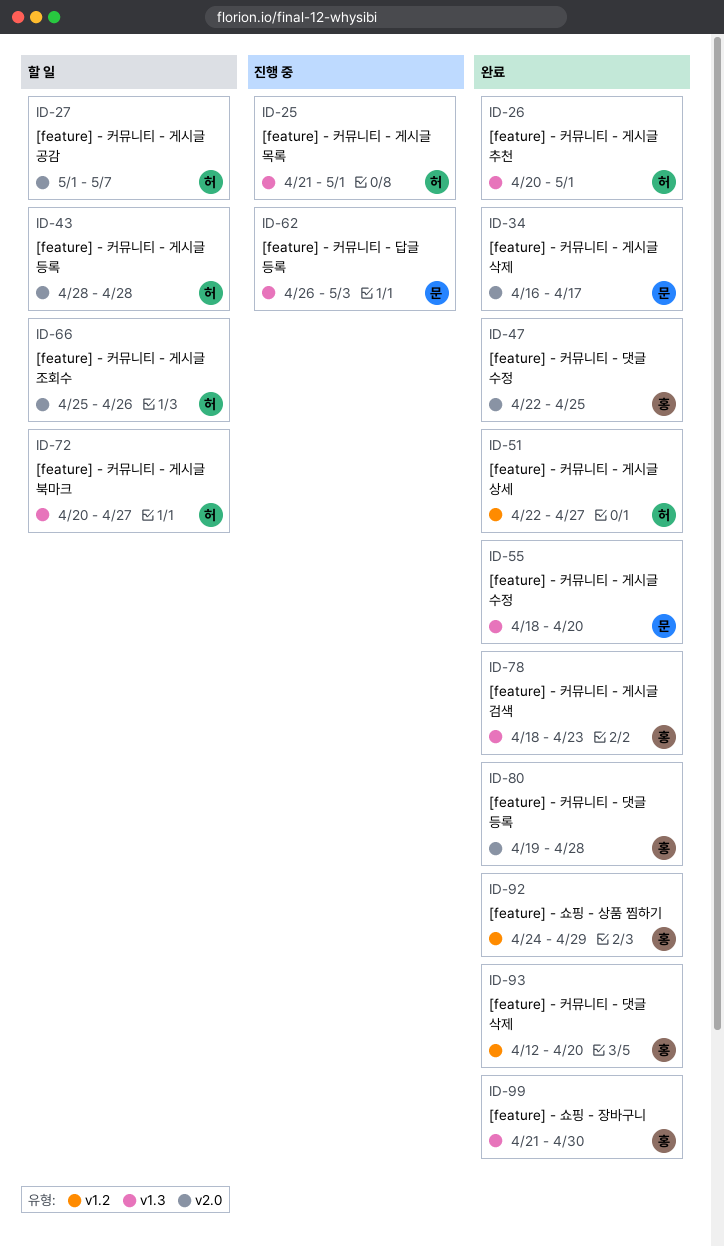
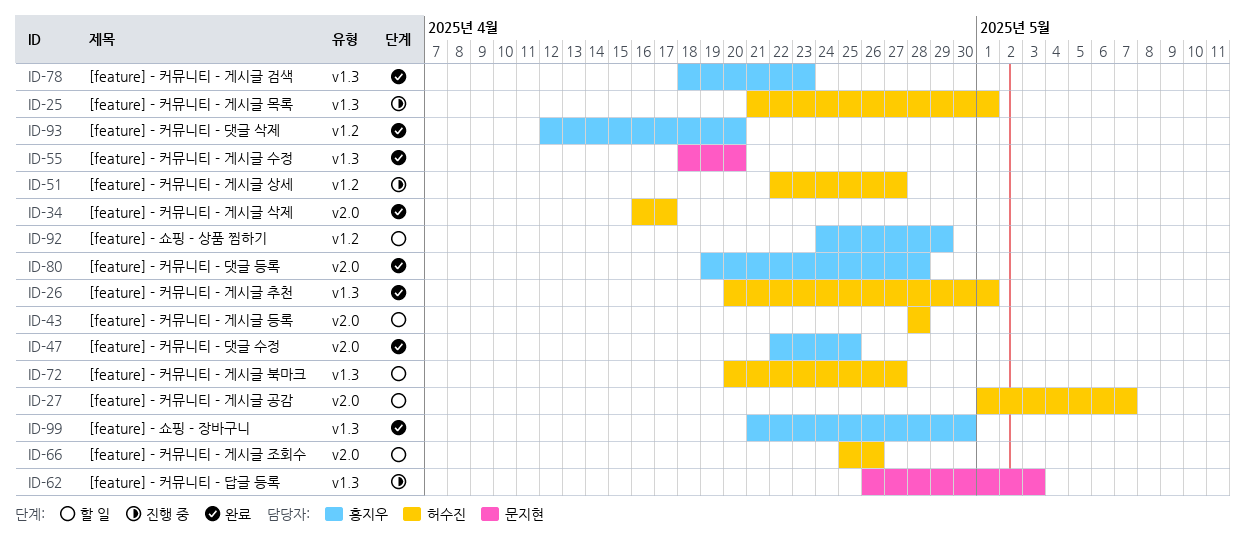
ID-34, owner: 문지현 -> 허수진
ID-51, status: 완료 -> 진행 중
ID-92, status: 완료 -> 할 일

